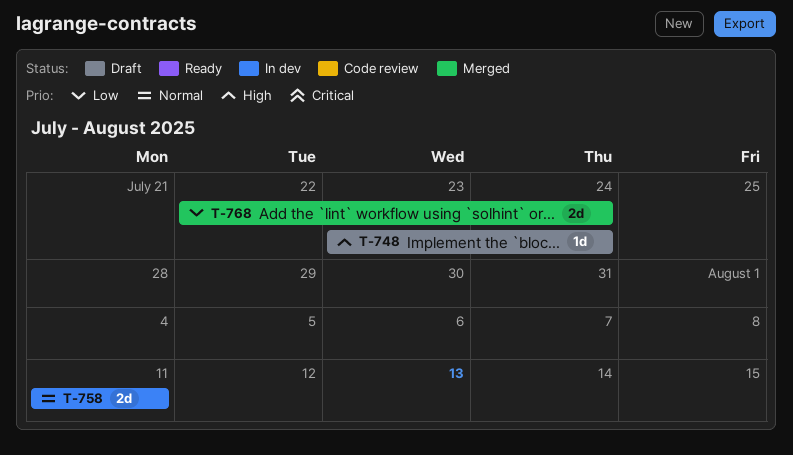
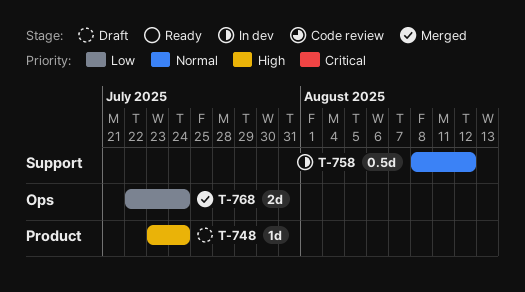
T-758, estimate: 2d -> 0.5d
T-758, start: Aug 11 -> Aug 8
T-758, due: Aug 11 -> Aug 12

